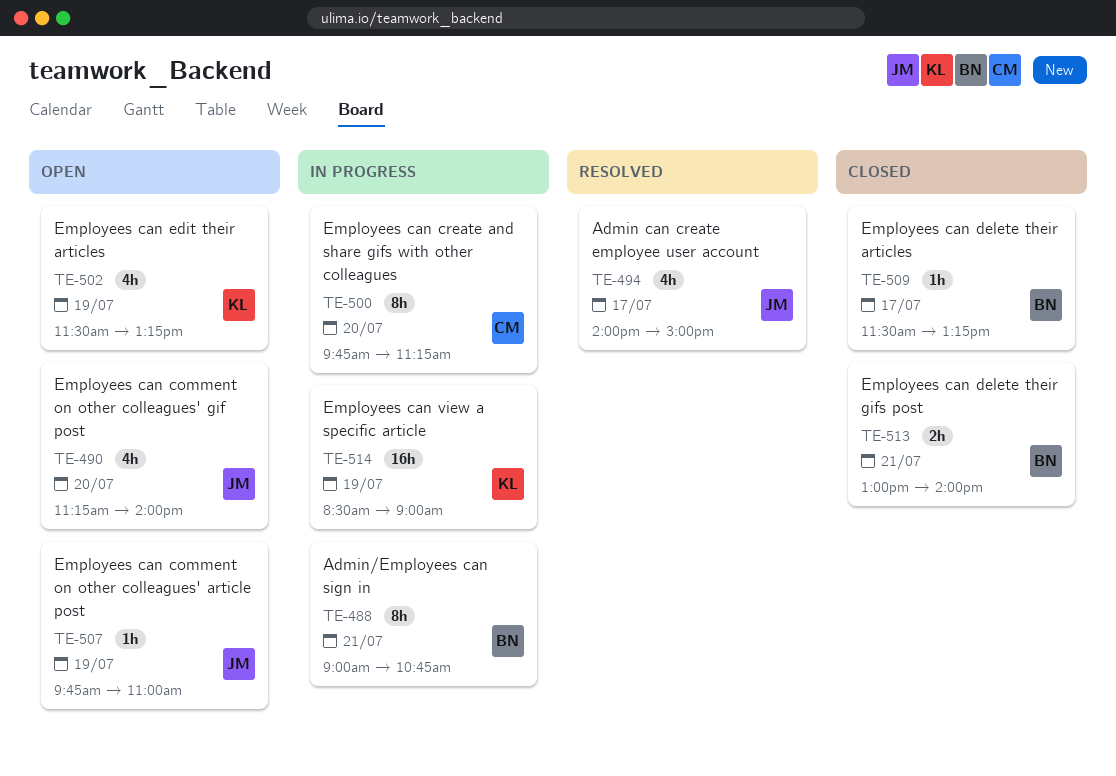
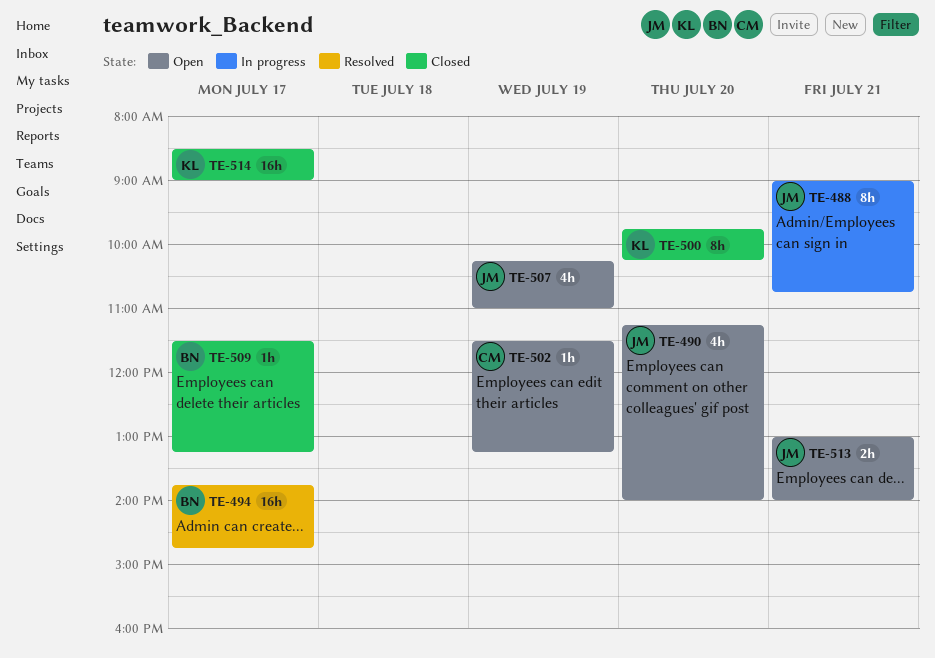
TE-488, owner: BN -> JM
TE-494, owner: JM -> BN
TE-494, estimate: 4h -> 16h
TE-494, begins: 14:00 -> 13:45
TE-494, ends: 15:00 -> 14:45
TE-500, status: In progress -> Closed
TE-500, owner: CM -> KL
TE-500, ends: 11:15 -> 10:15
TE-502, owner: KL -> CM
TE-502, estimate: 4h -> 1h
TE-507, estimate: 1h -> 4h
TE-507, begins: 09:45 -> 10:15
TE-513, status: Closed -> Open
TE-513, owner: BN -> JM
TE-514, status: In progress -> Closed
TE-514, day: Jul 19 -> Jul 17

